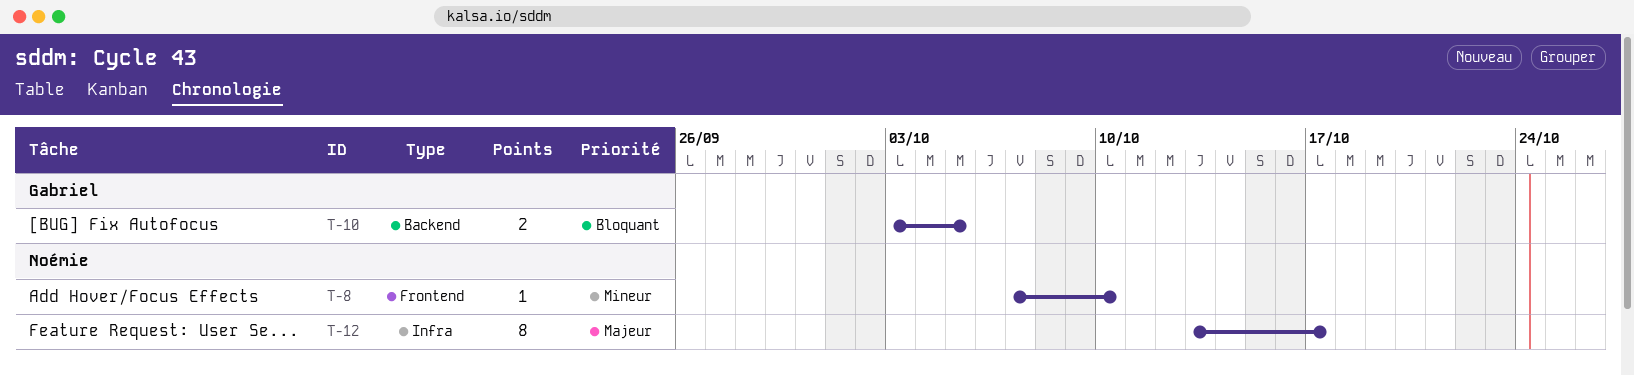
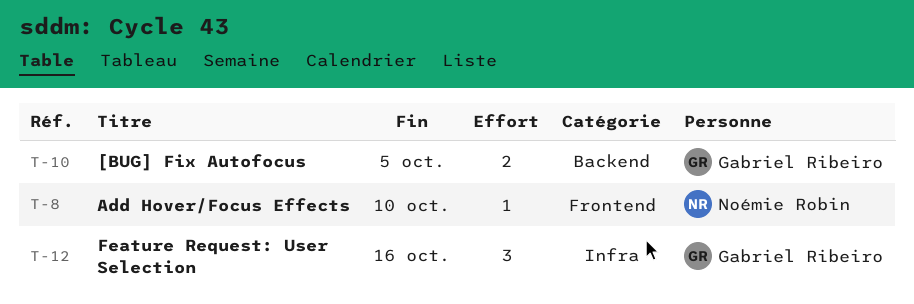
T-12, owner: Noémie Robin -> Gabriel Ribeiro
T-12, estimate: 8 -> 3
T-12, due: Oct 17 -> Oct 16

